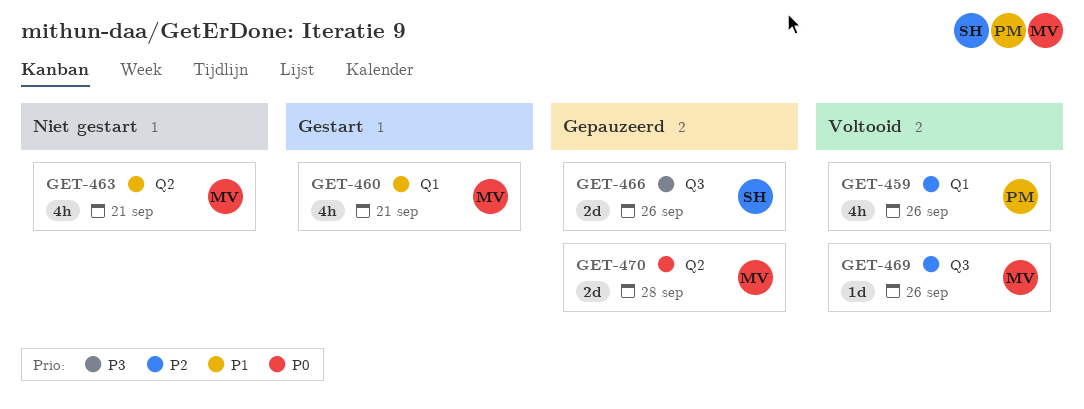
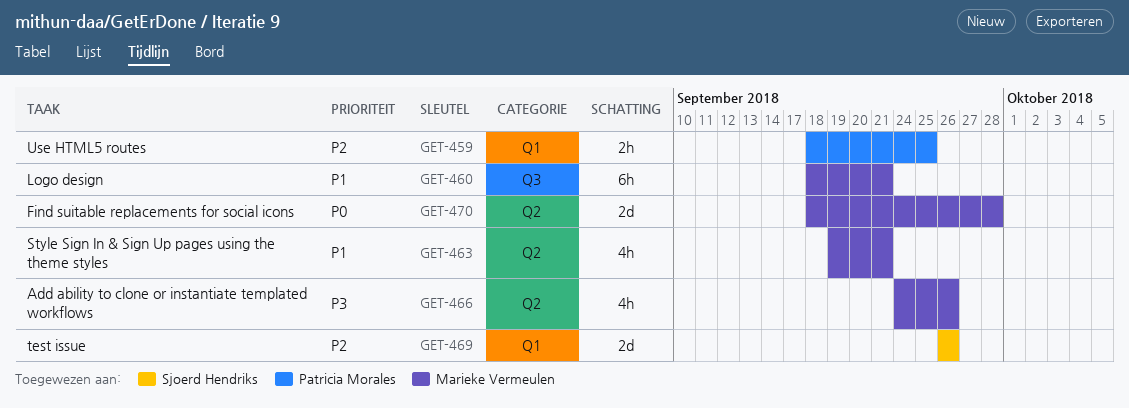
GET-459, estimate: 4h -> 2h
GET-459, due: Sep 26 -> Sep 25
GET-460, label: Q1 -> Q3
GET-460, estimate: 4h -> 6h
GET-466, owner: Sjoerd Hendriks -> Marieke Vermeulen
GET-466, label: Q3 -> Q2
GET-466, estimate: 2d -> 4h
GET-469, owner: Marieke Vermeulen -> Sjoerd Hendriks
GET-469, label: Q3 -> Q1
GET-469, estimate: 1d -> 2d

